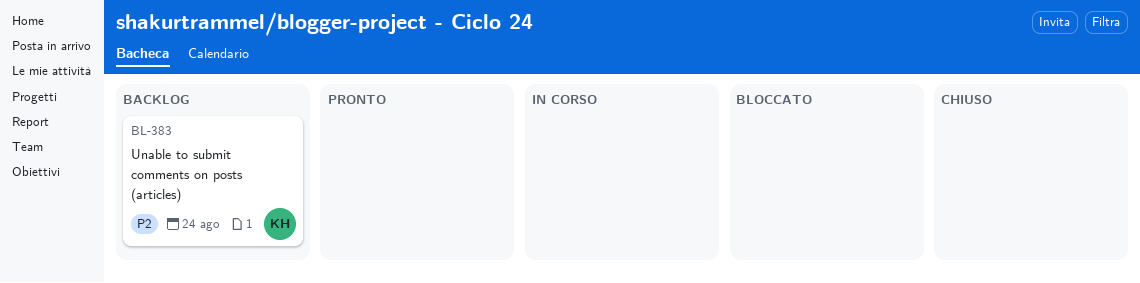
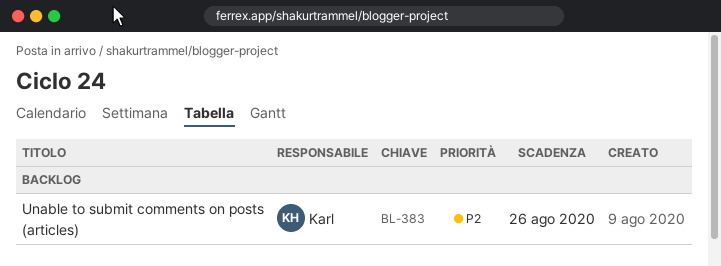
BL-383, due: Aug 24 -> Aug 26

